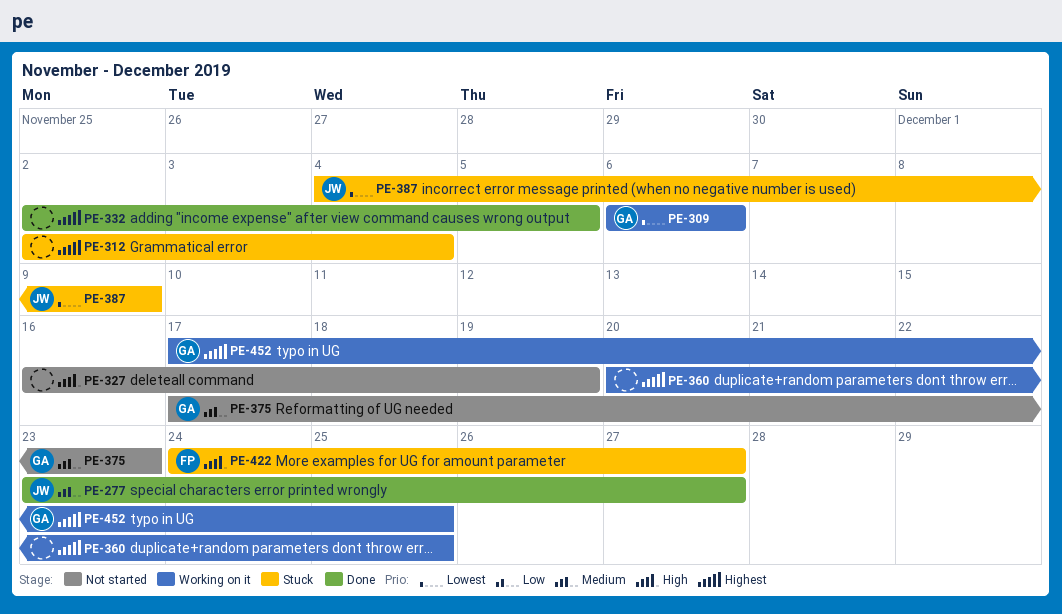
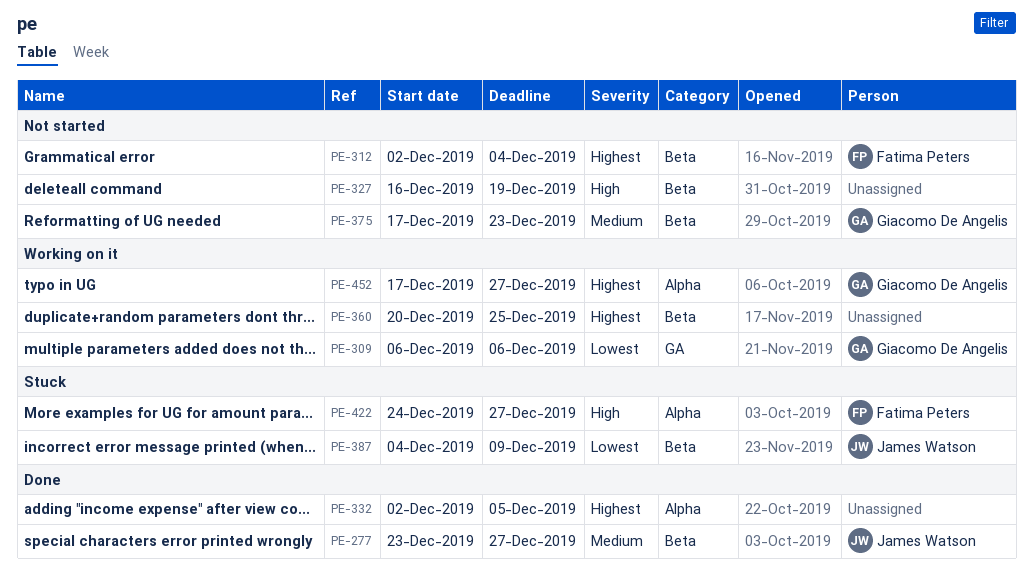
PE-312, status: Stuck -> Not started
PE-312, owner: none -> Fatima Peters
PE-452, due: Dec 25 -> Dec 27

